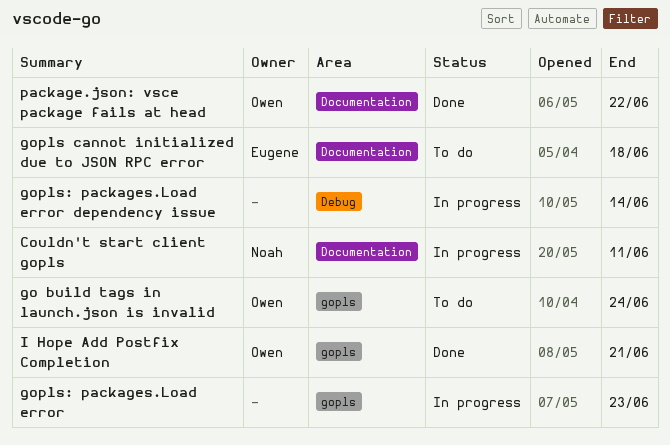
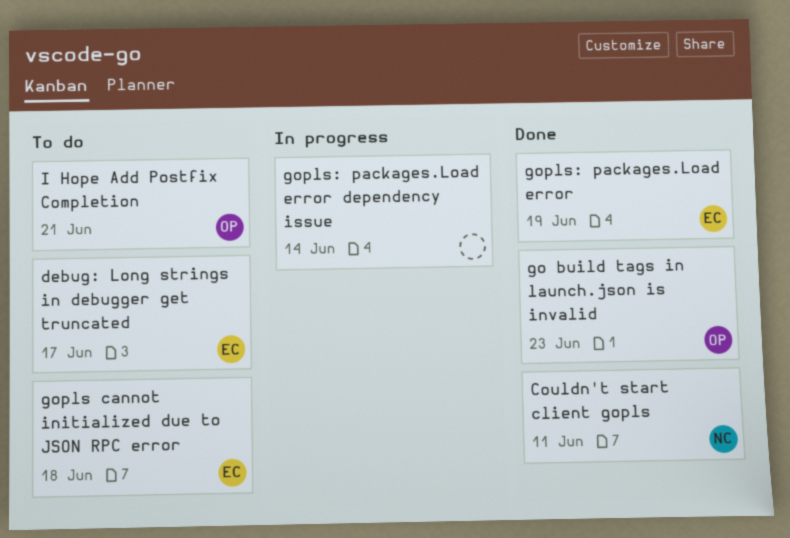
Couldn't start client gopls, status: In progress -> Done
debug: Long strings in debugger get truncated: none -> present
go build tags in launch.json is invalid, status: To do -> Done
go build tags in launch.json is invalid, due: Jun 24 -> Jun 23
gopls: packages.Load error, status: In progress -> Done
gopls: packages.Load error, owner: none -> Eugene
gopls: packages.Load error, due: Jun 23 -> Jun 19
I Hope Add Postfix Completion, status: Done -> To do
package.json: vsce package fails at head: present -> none

